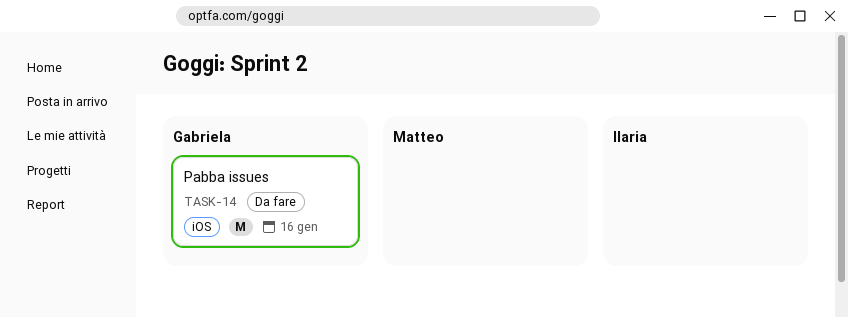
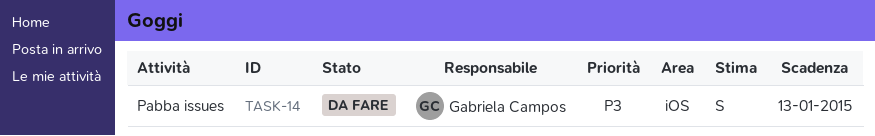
TASK-14, estimate: M -> S
TASK-14, due: Jan 16 -> Jan 13

